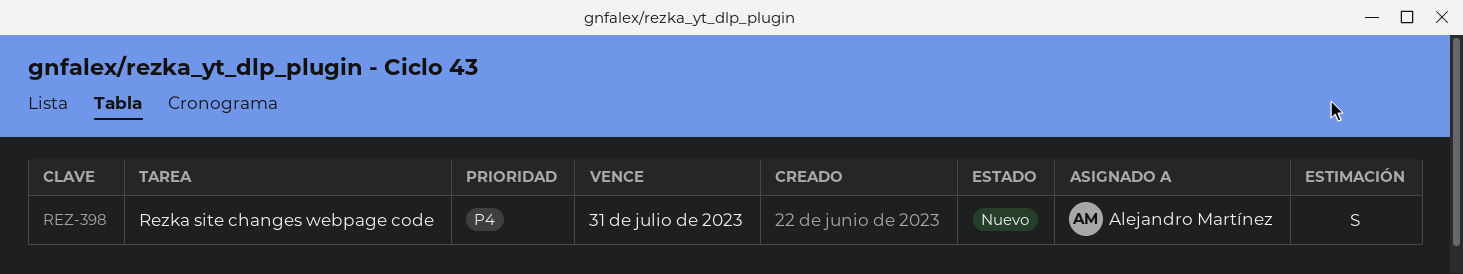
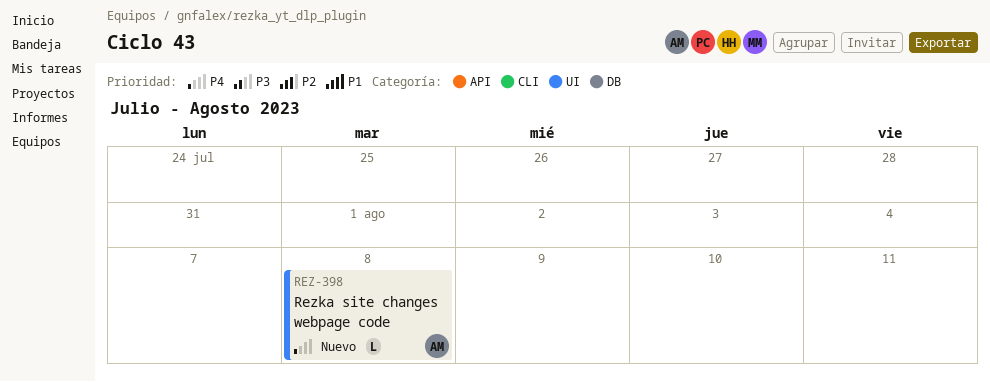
REZ-398, estimate: S -> L
REZ-398, due: Jul 31 -> Aug 8

